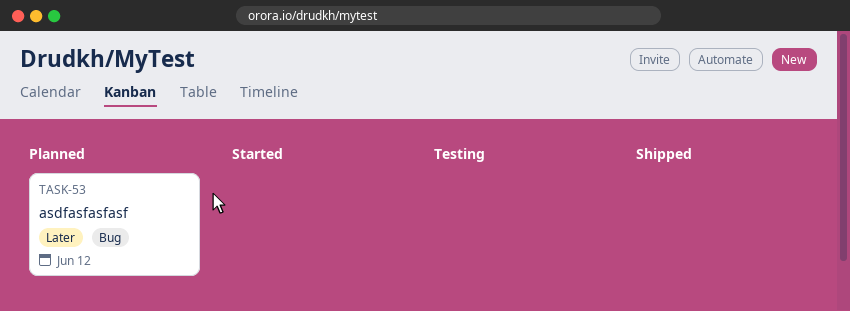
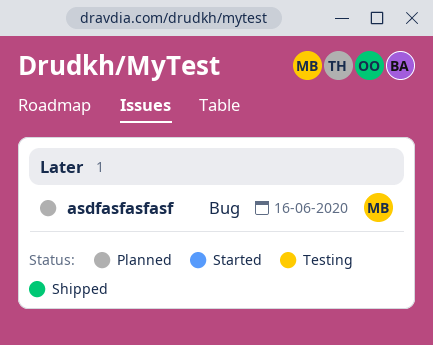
asdfasfasfasf, due: Jun 12 -> Jun 16

